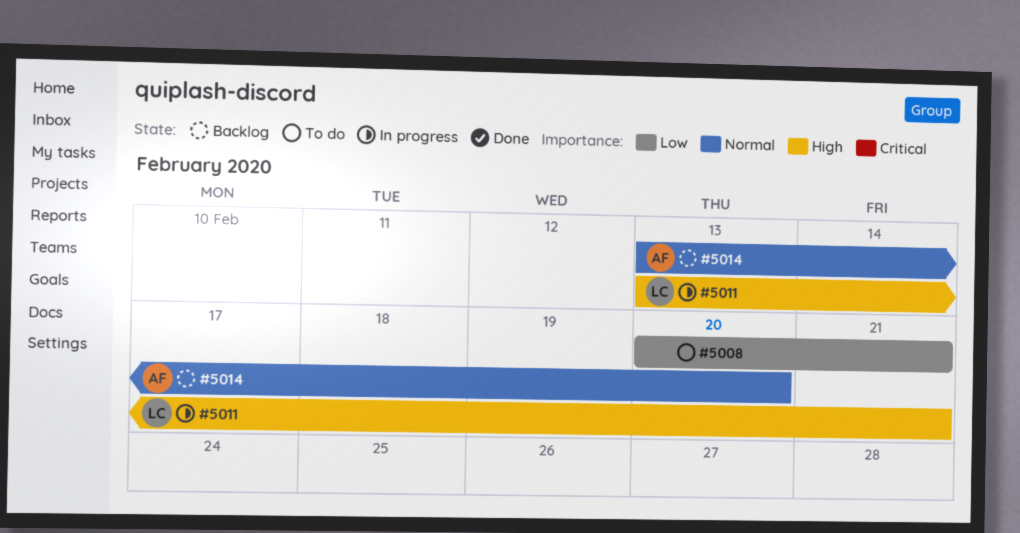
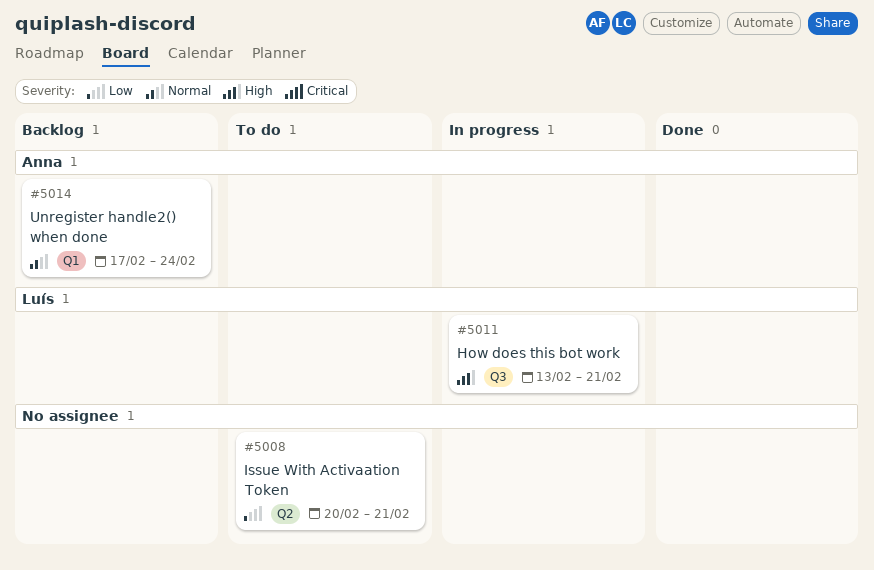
#5014, start: Feb 13 -> Feb 17
#5014, due: Feb 20 -> Feb 24

